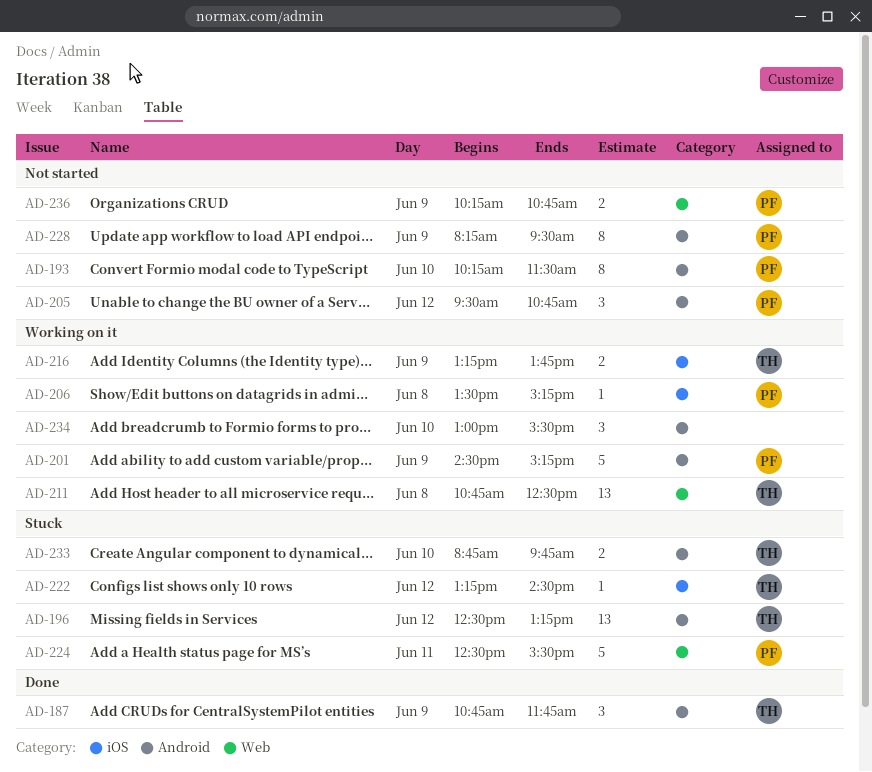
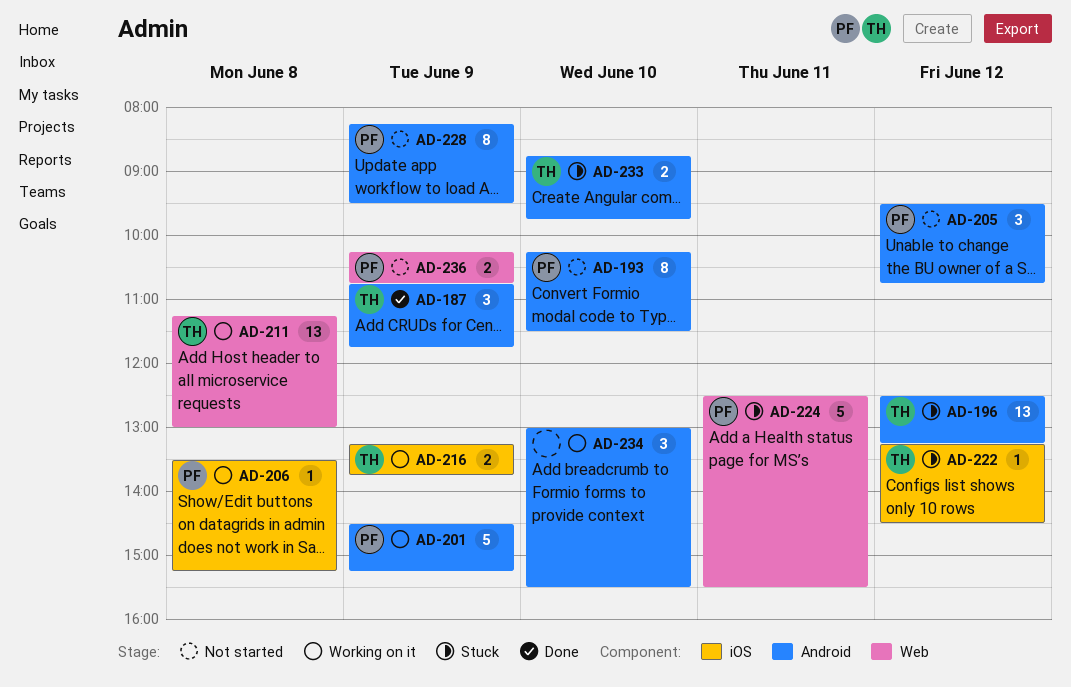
AD-211, begins: 10:45 -> 11:15
AD-211, ends: 12:30 -> 13:00

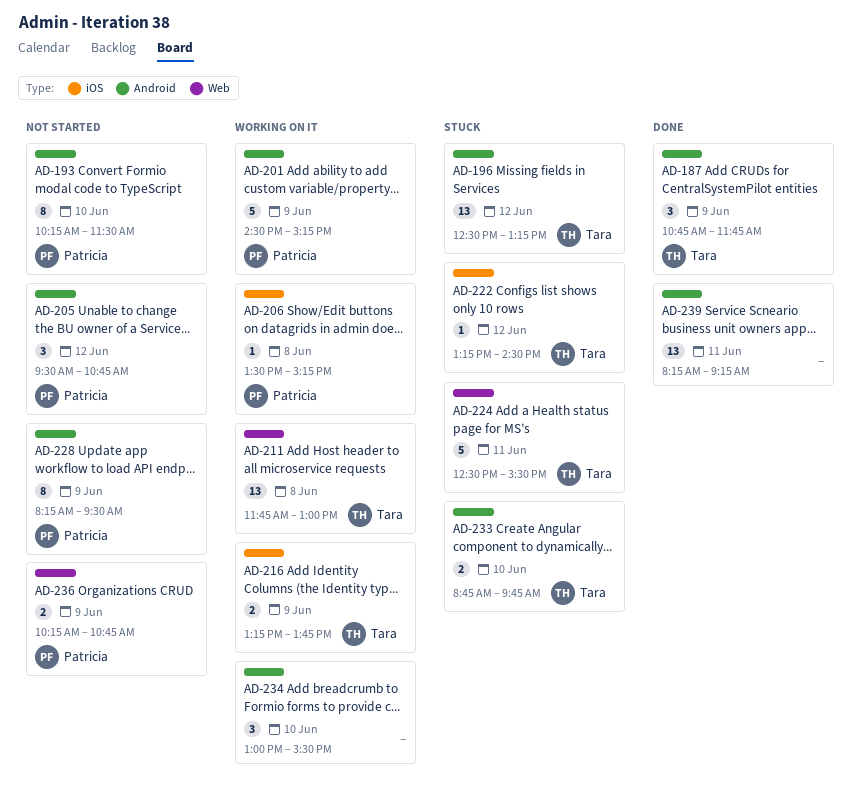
AD-211, begins: 11:15 -> 11:45
AD-224, owner: Patricia -> Tara
AD-239: none -> present

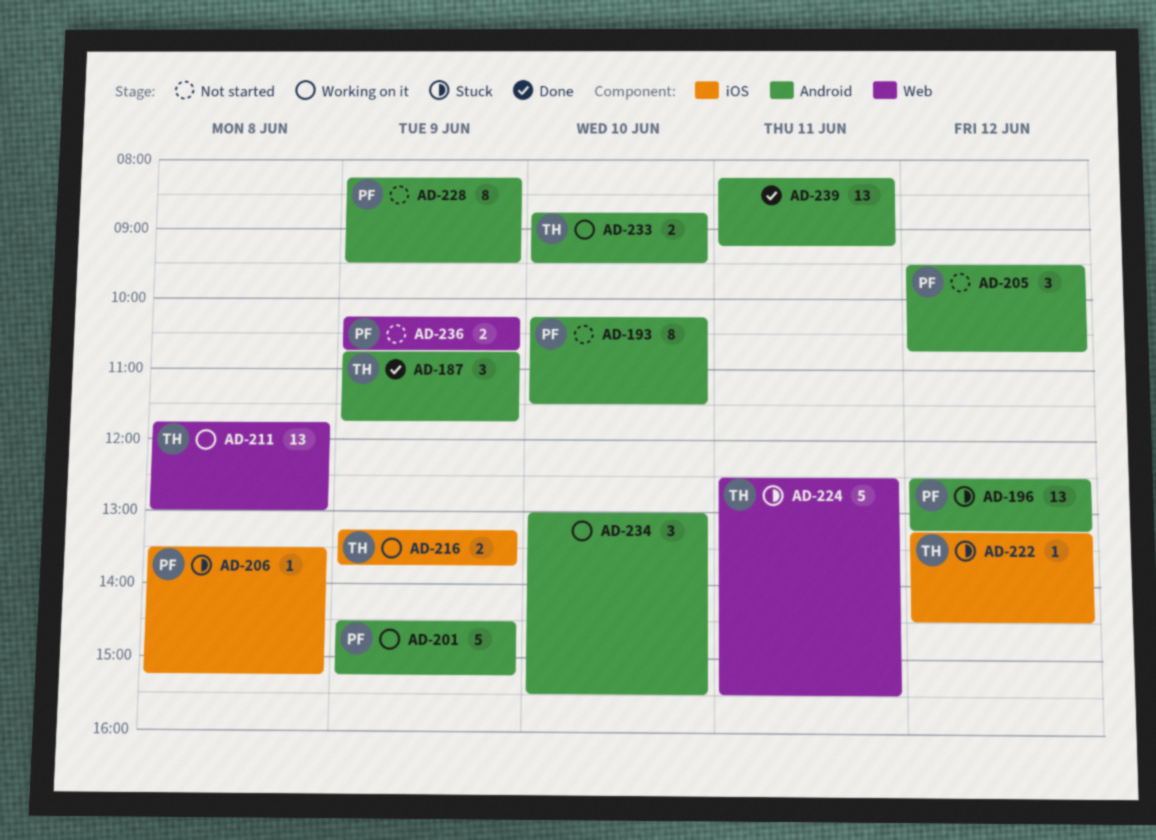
AD-196, owner: Tara -> Patricia
AD-206, status: Working on it -> Stuck
AD-233, status: Stuck -> Working on it
AD-233, ends: 09:45 -> 09:30

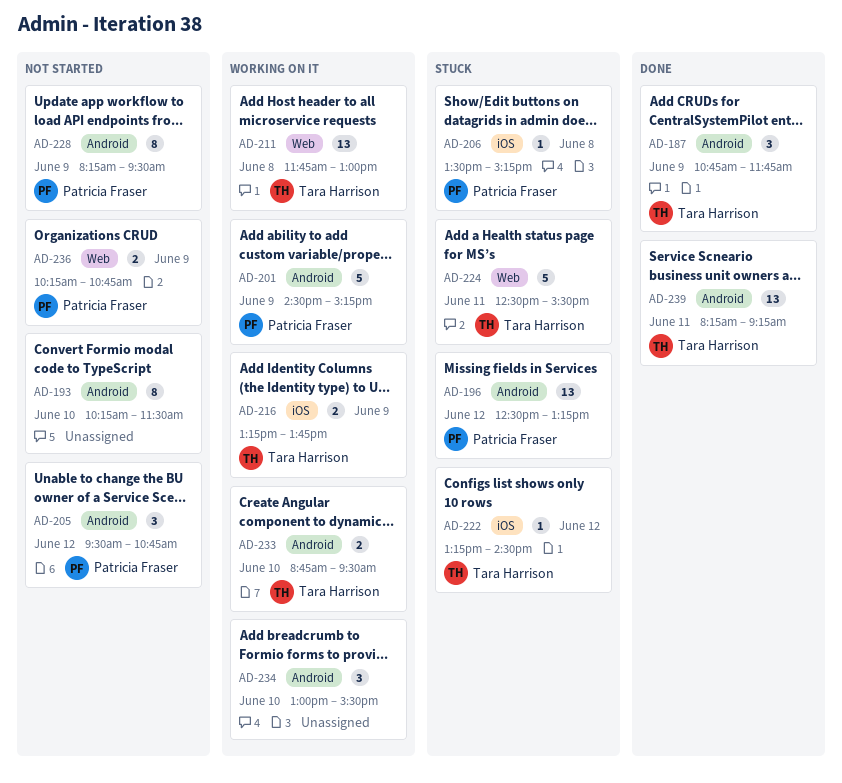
AD-193, owner: Patricia Fraser -> none
AD-239, owner: none -> Tara Harrison

